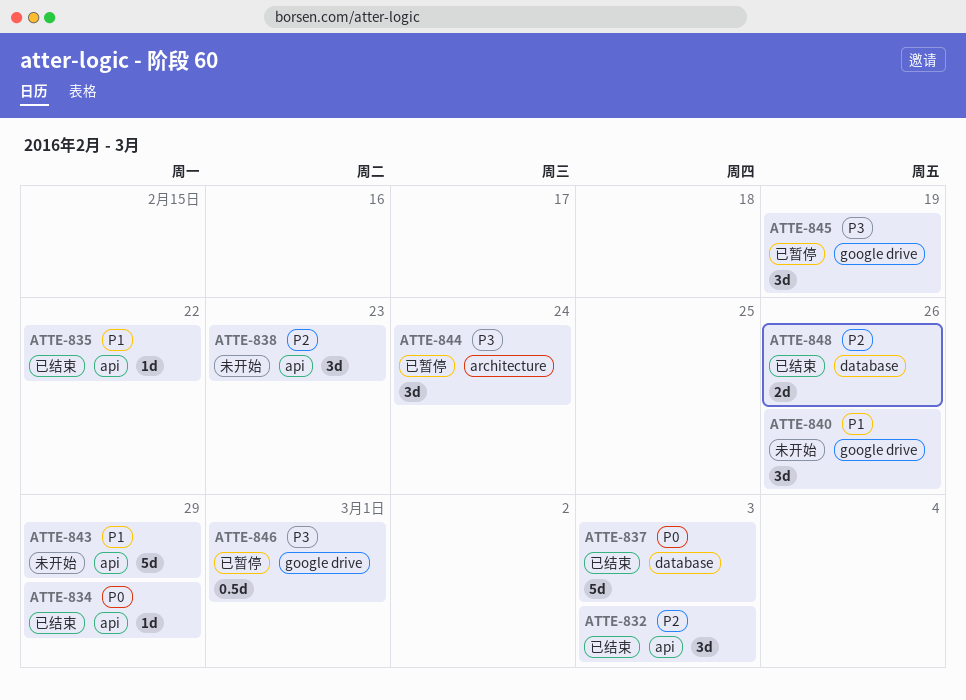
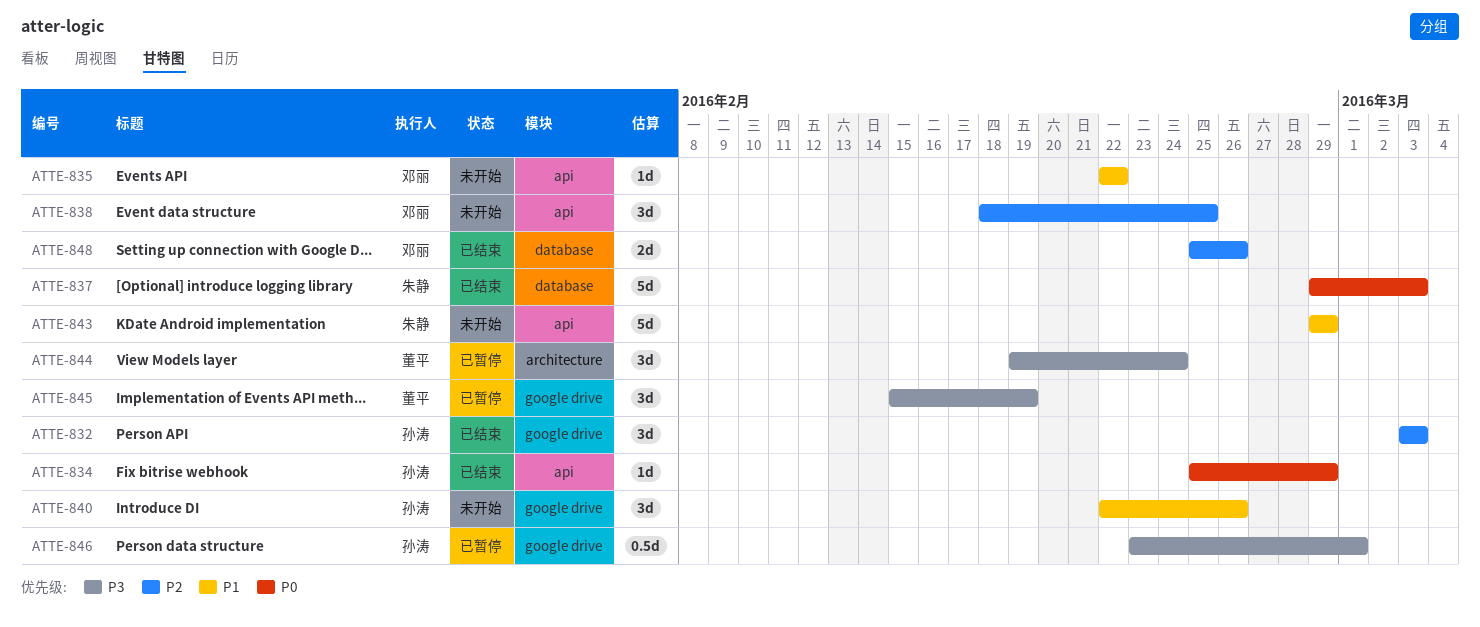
ATTE-832, label: api -> google drive
ATTE-835, status: 已结束 -> 未开始
ATTE-838, due: Feb 23 -> Feb 25

